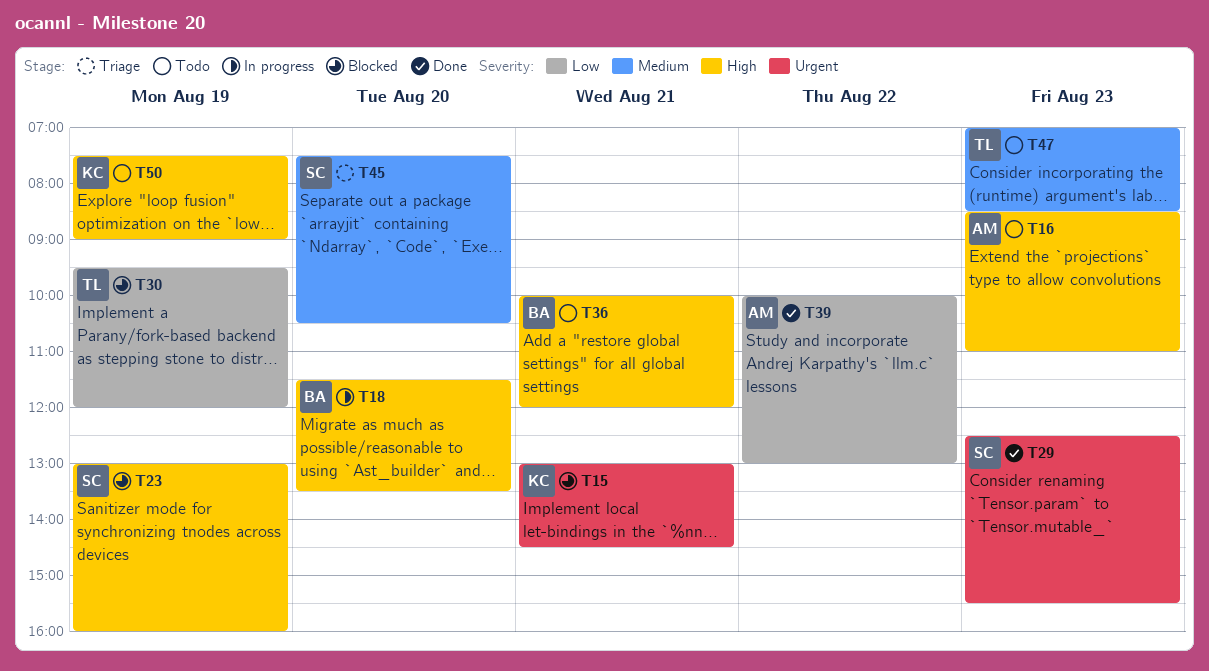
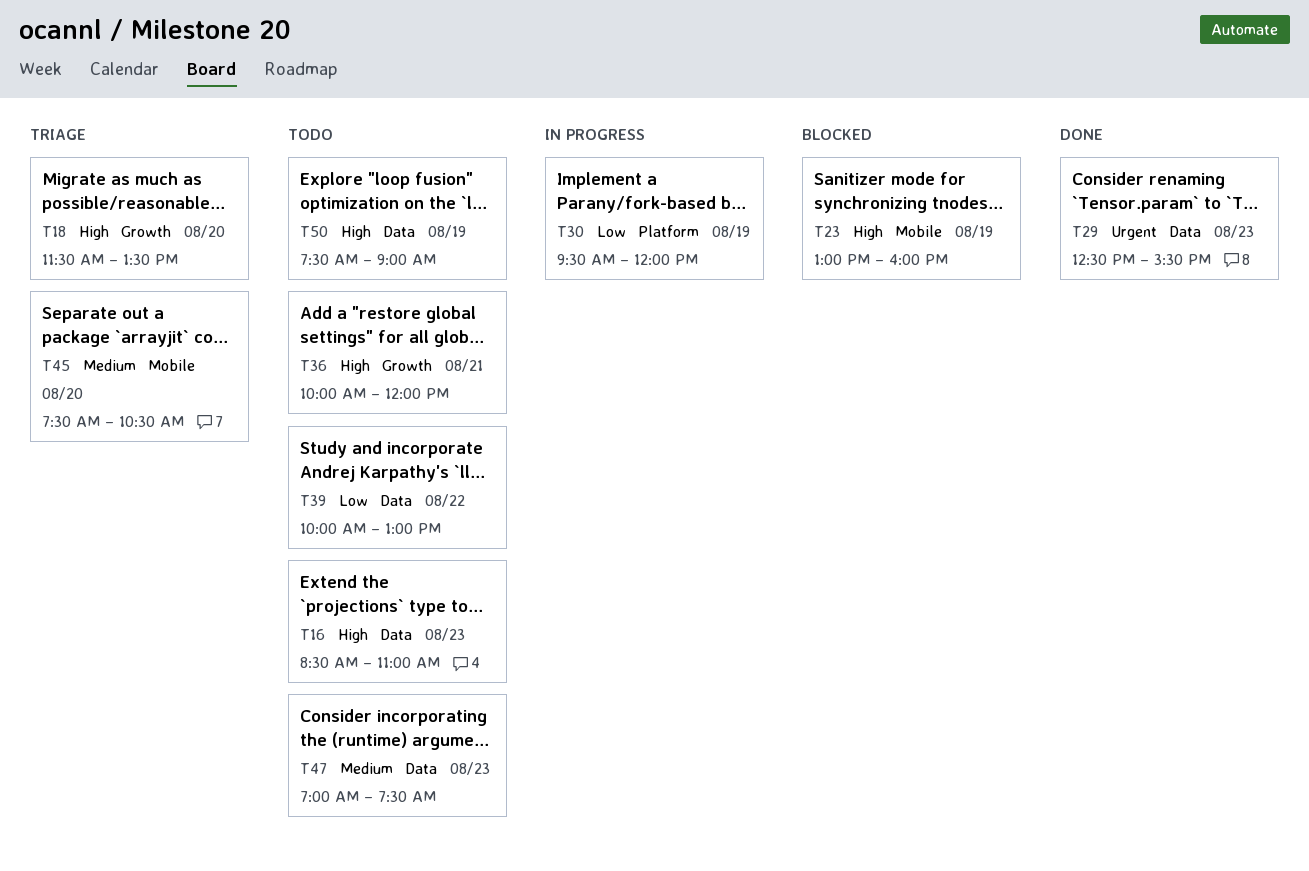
T15: present -> none
T18, status: In progress -> Triage
T30, status: Blocked -> In progress
T39, status: Done -> Todo
T47, ends: 08:30 -> 07:30

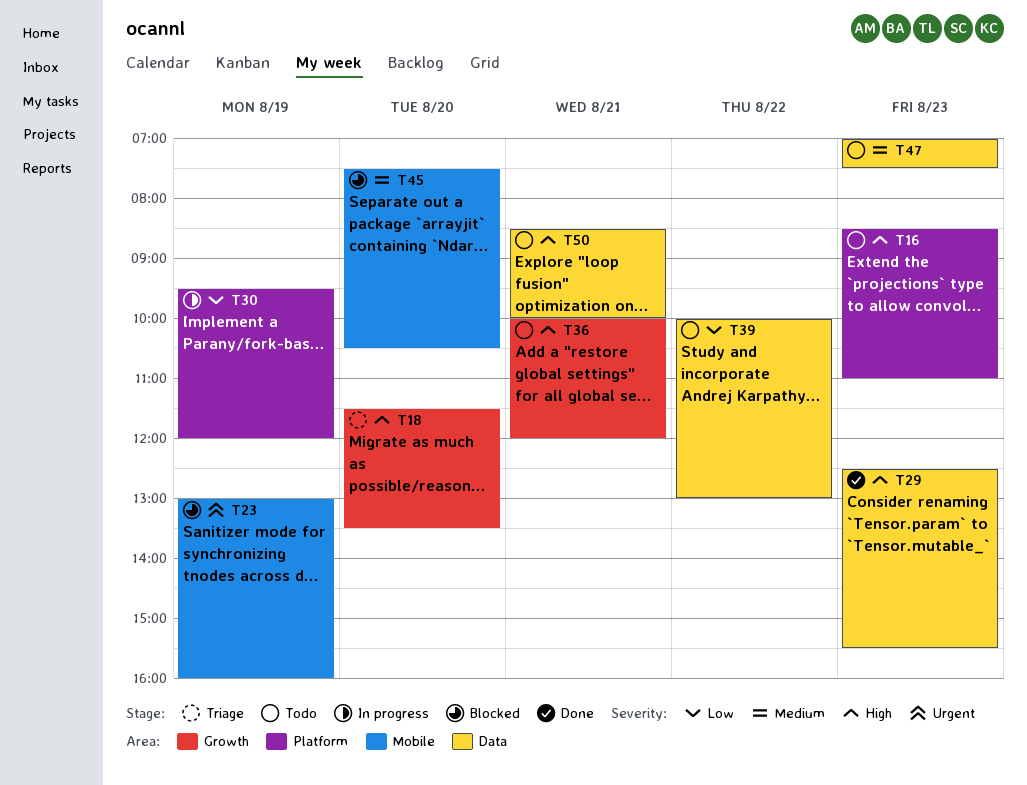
T16, label: Data -> Platform
T23, priority: High -> Urgent
T29, priority: Urgent -> High
T45, status: Triage -> Blocked
T50, day: Aug 19 -> Aug 21
T50, begins: 07:30 -> 08:30
T50, ends: 09:00 -> 10:00

